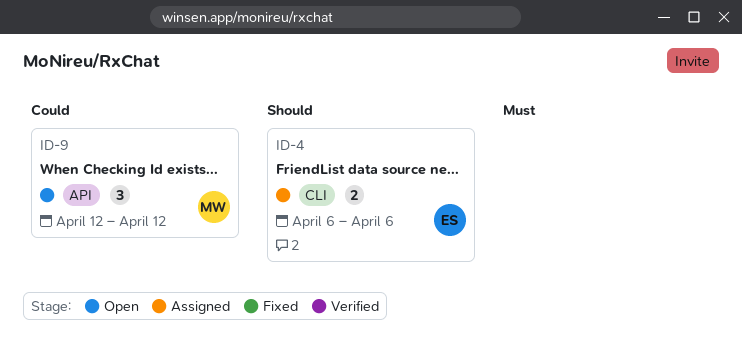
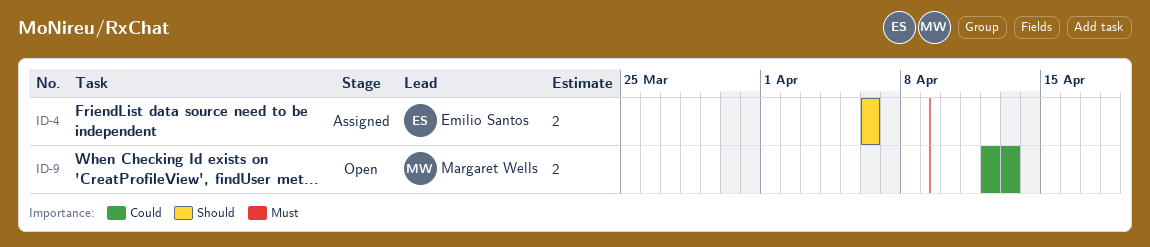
ID-9, estimate: 3 -> 2
ID-9, due: Apr 12 -> Apr 13

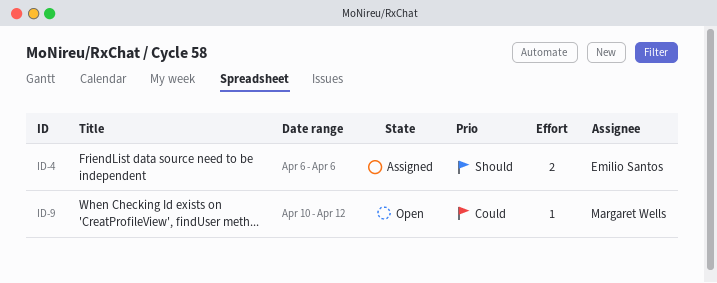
ID-9, estimate: 2 -> 1
ID-9, start: Apr 12 -> Apr 10
ID-9, due: Apr 13 -> Apr 12

